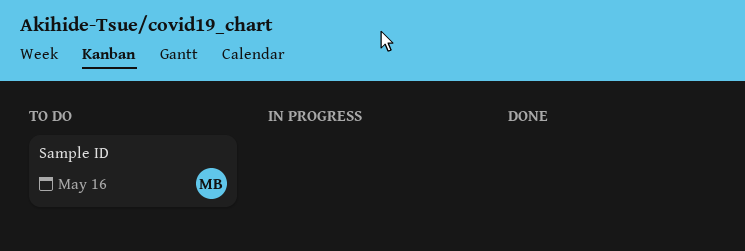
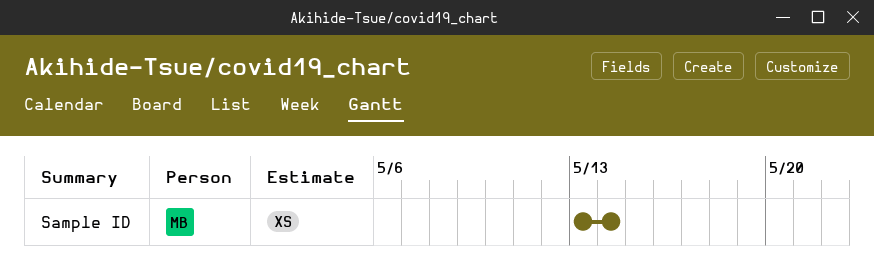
Sample ID, due: May 16 -> May 14

